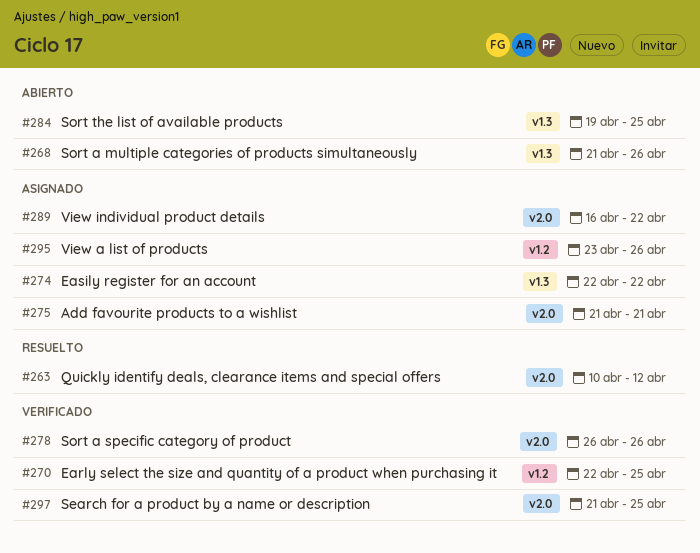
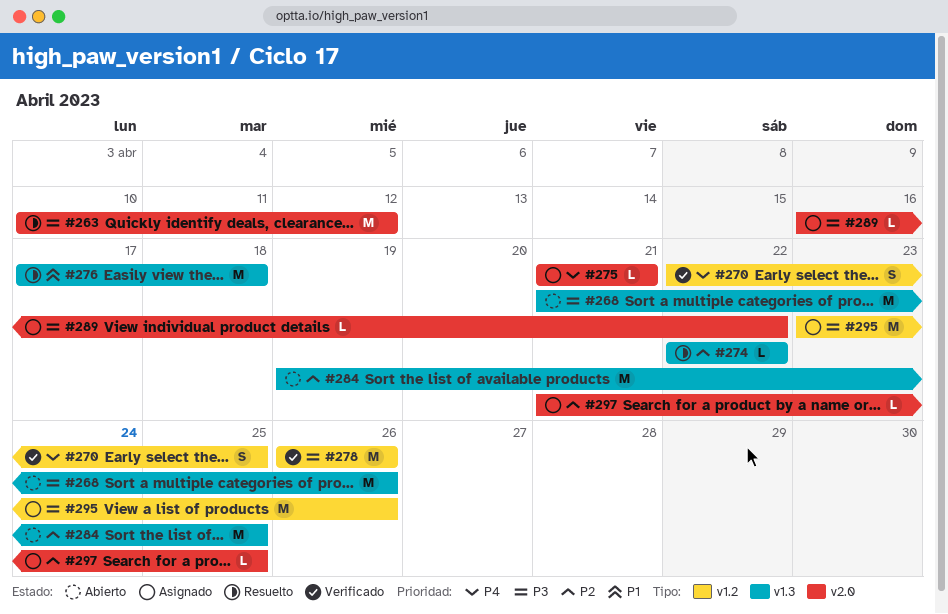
#274, status: Asignado -> Resuelto
#276: none -> present
#278, label: v2.0 -> v1.2
#297, status: Verificado -> Asignado

